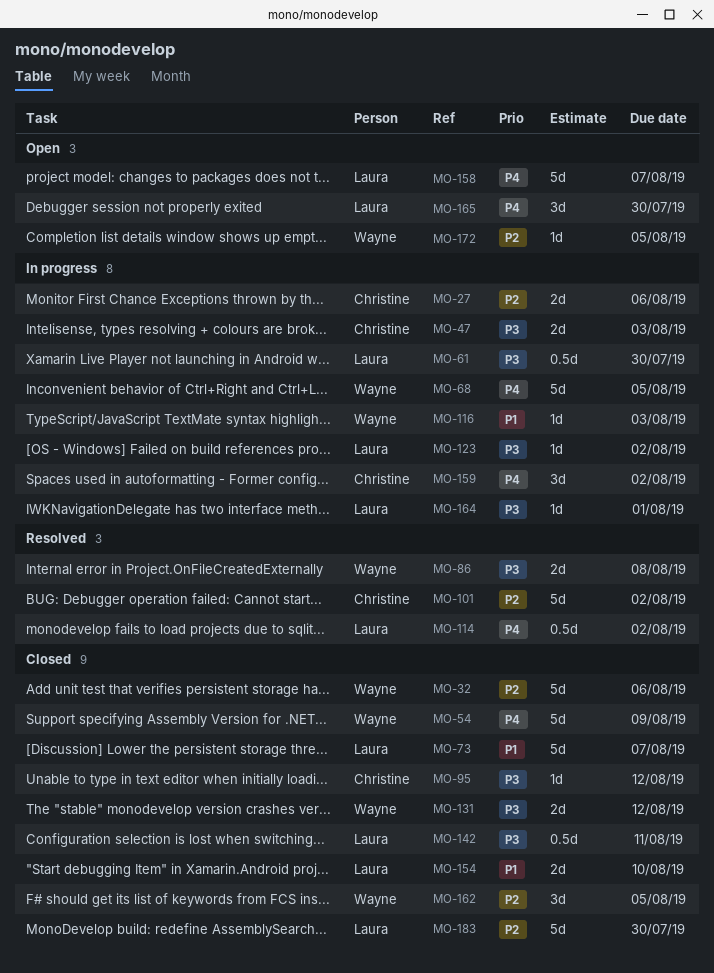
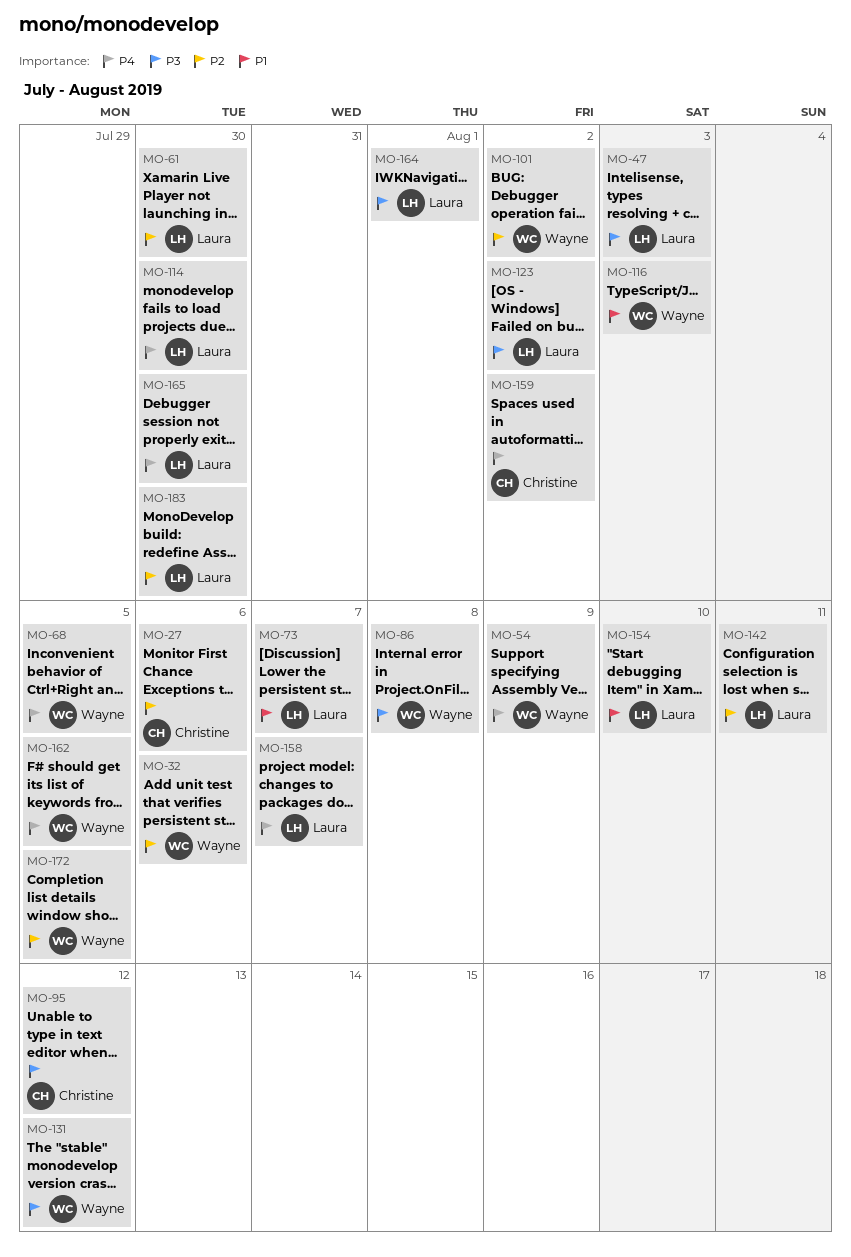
MO-47, owner: Christine -> Laura
MO-61, priority: P3 -> P2
MO-101, owner: Christine -> Wayne
MO-114, due: Aug 2 -> Jul 30
MO-142, priority: P3 -> P2
MO-162, priority: P2 -> P4

